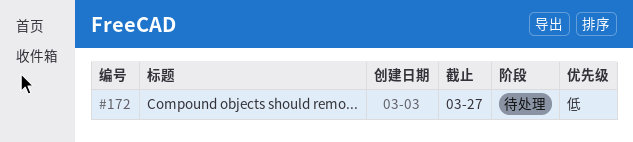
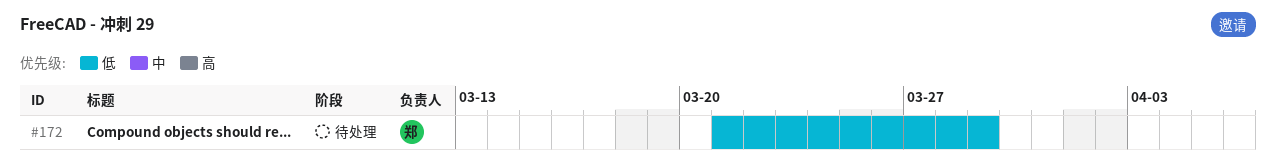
#172, due: Mar 27 -> Mar 29

